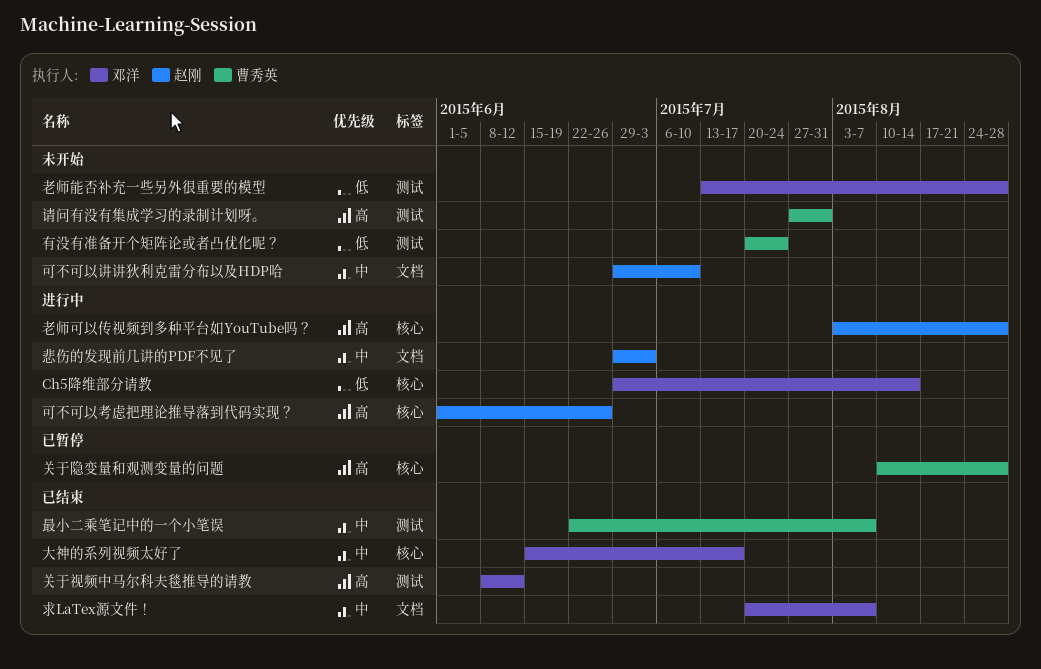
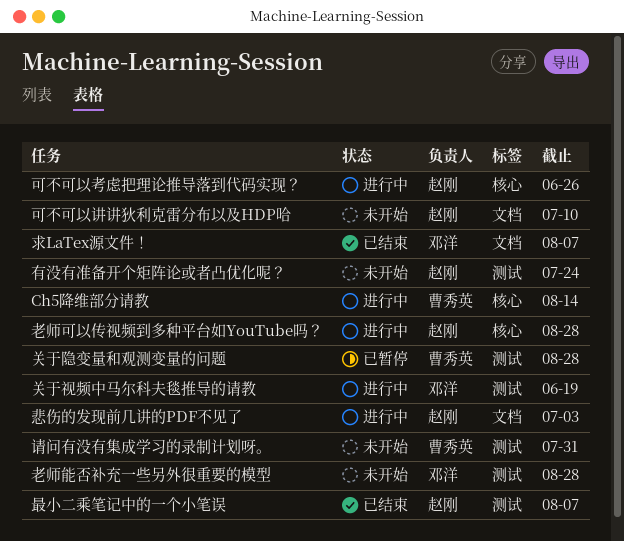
Ch5降维部分请教, owner: 邓洋 -> 曹秀英
关于视频中马尔科夫毯推导的请教, status: 已结束 -> 进行中
关于视频中马尔科夫毯推导的请教, due: Jun 12 -> Jun 19
关于隐变量和观测变量的问题, label: 核心 -> 测试
大神的系列视频太好了: present -> none
最小二乘笔记中的一个小笔误, owner: 曹秀英 -> 赵刚
有没有准备开个矩阵论或者凸优化呢？, owner: 曹秀英 -> 赵刚

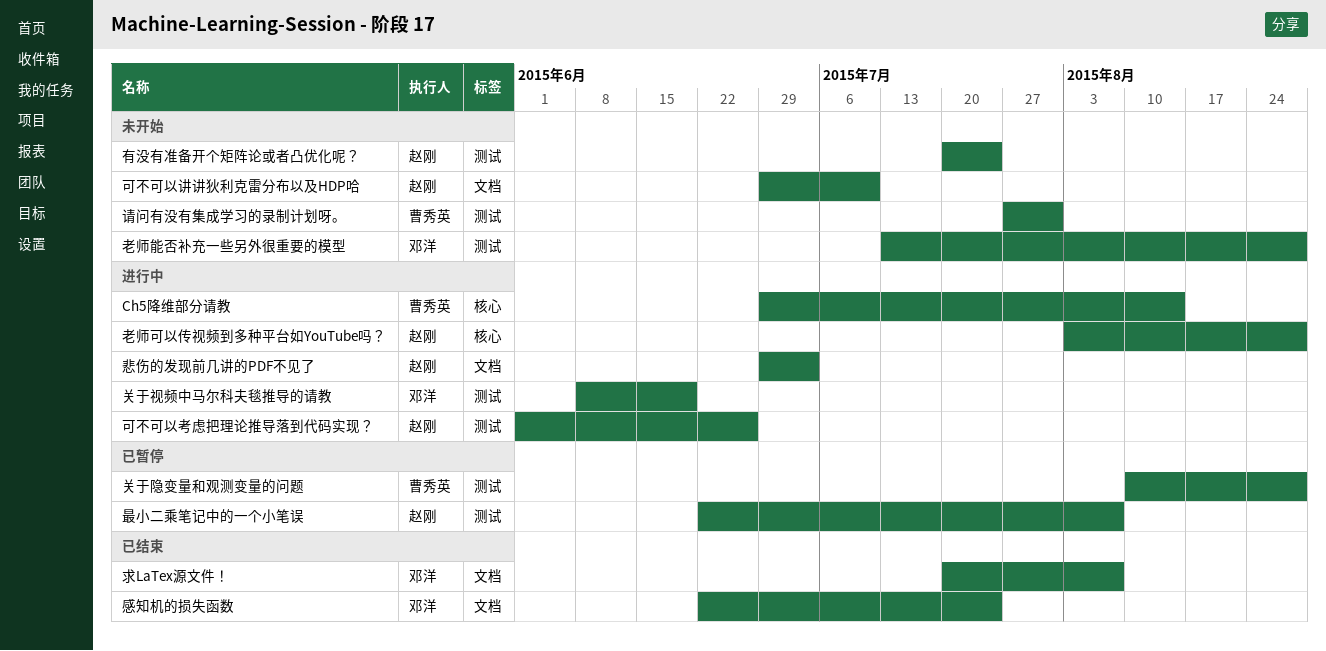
可不可以考虑把理论推导落到代码实现？, label: 核心 -> 测试
感知机的损失函数: none -> present
最小二乘笔记中的一个小笔误, status: 已结束 -> 已暂停

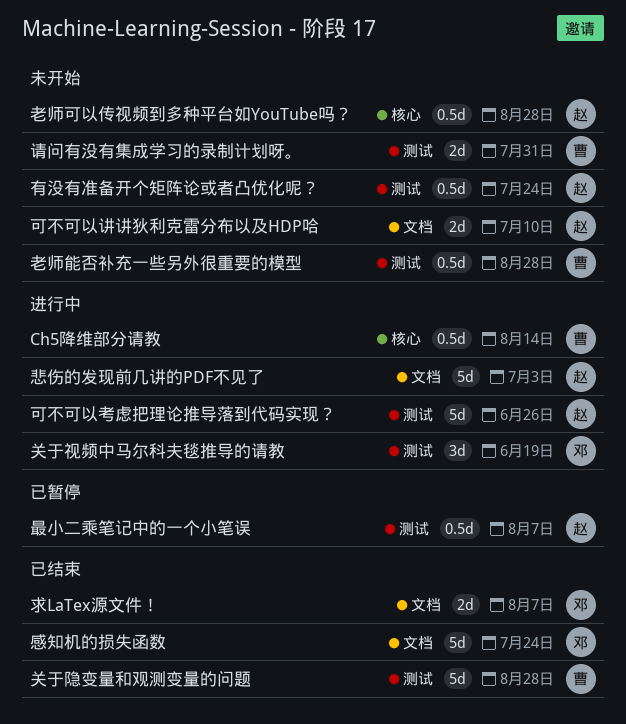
关于隐变量和观测变量的问题, status: 已暂停 -> 已结束
老师可以传视频到多种平台如YouTube吗？, status: 进行中 -> 未开始
老师能否补充一些另外很重要的模型, owner: 邓洋 -> 曹秀英

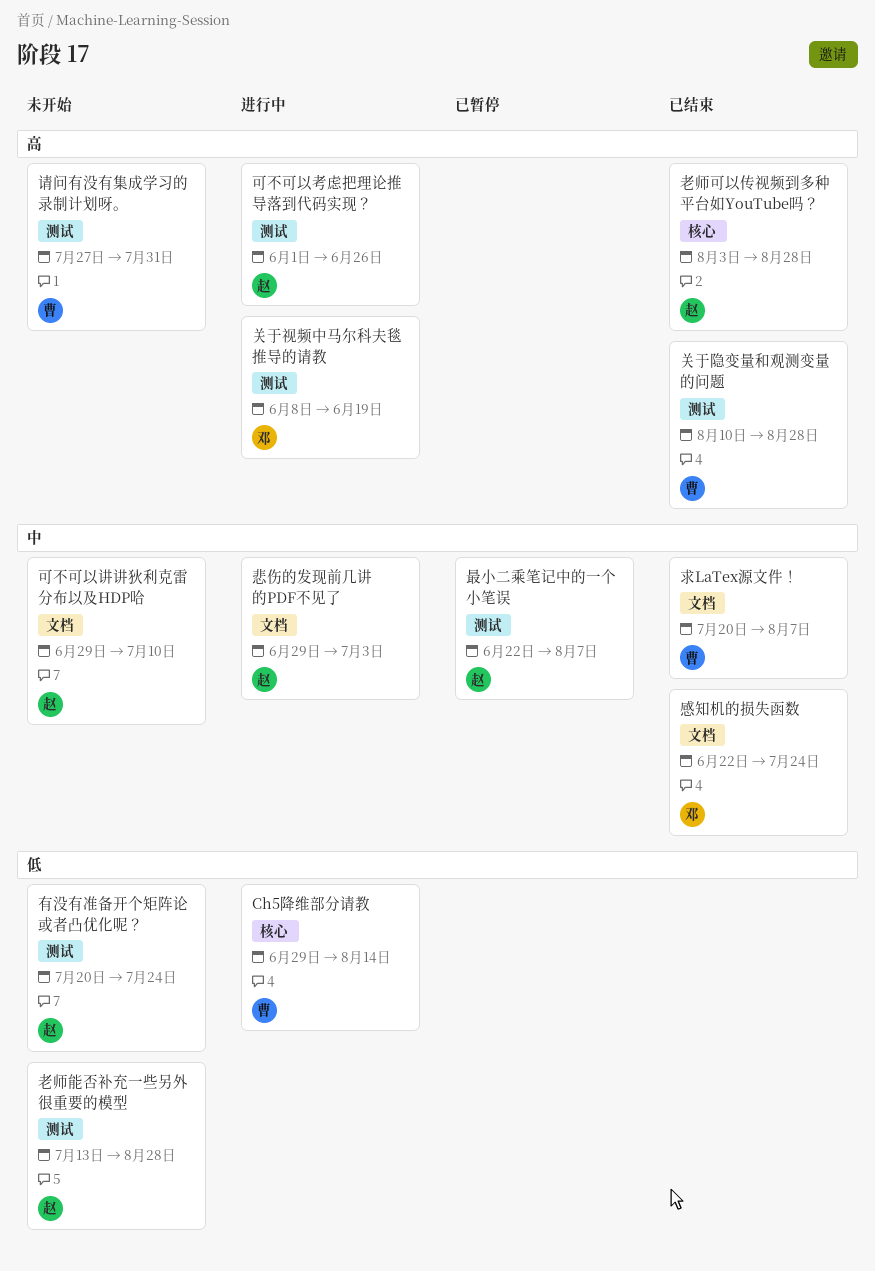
求LaTex源文件！, owner: 邓 -> 曹
老师可以传视频到多种平台如YouTube吗？, status: 未开始 -> 已结束
老师能否补充一些另外很重要的模型, owner: 曹 -> 赵

